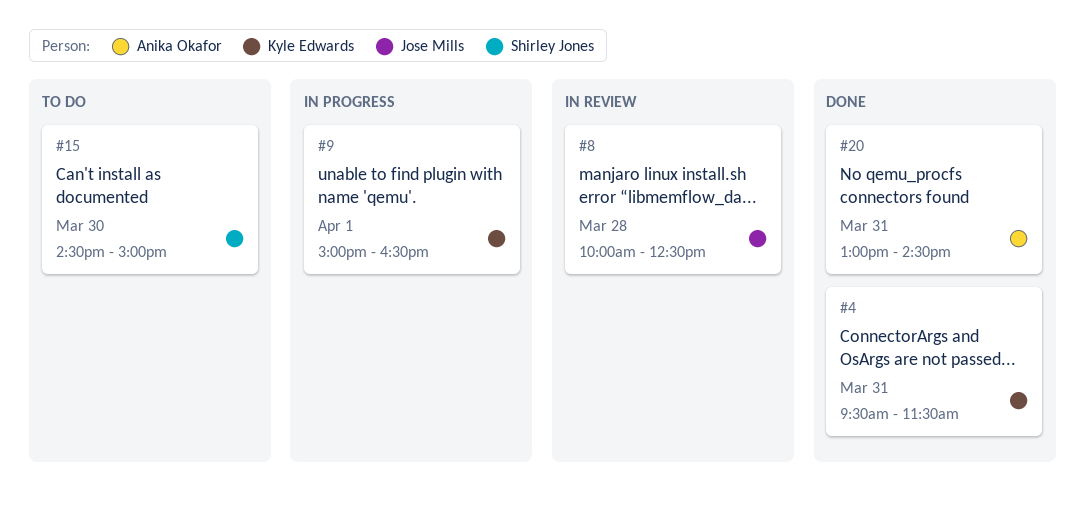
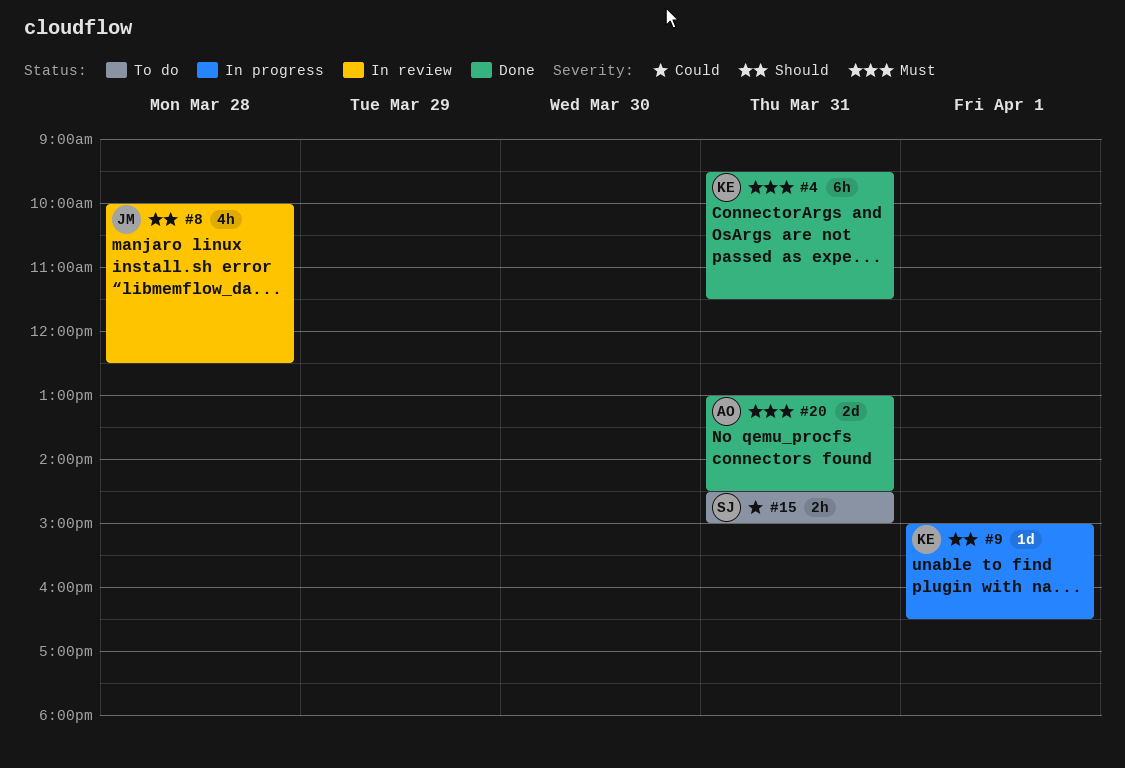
#15, day: Mar 30 -> Mar 31

